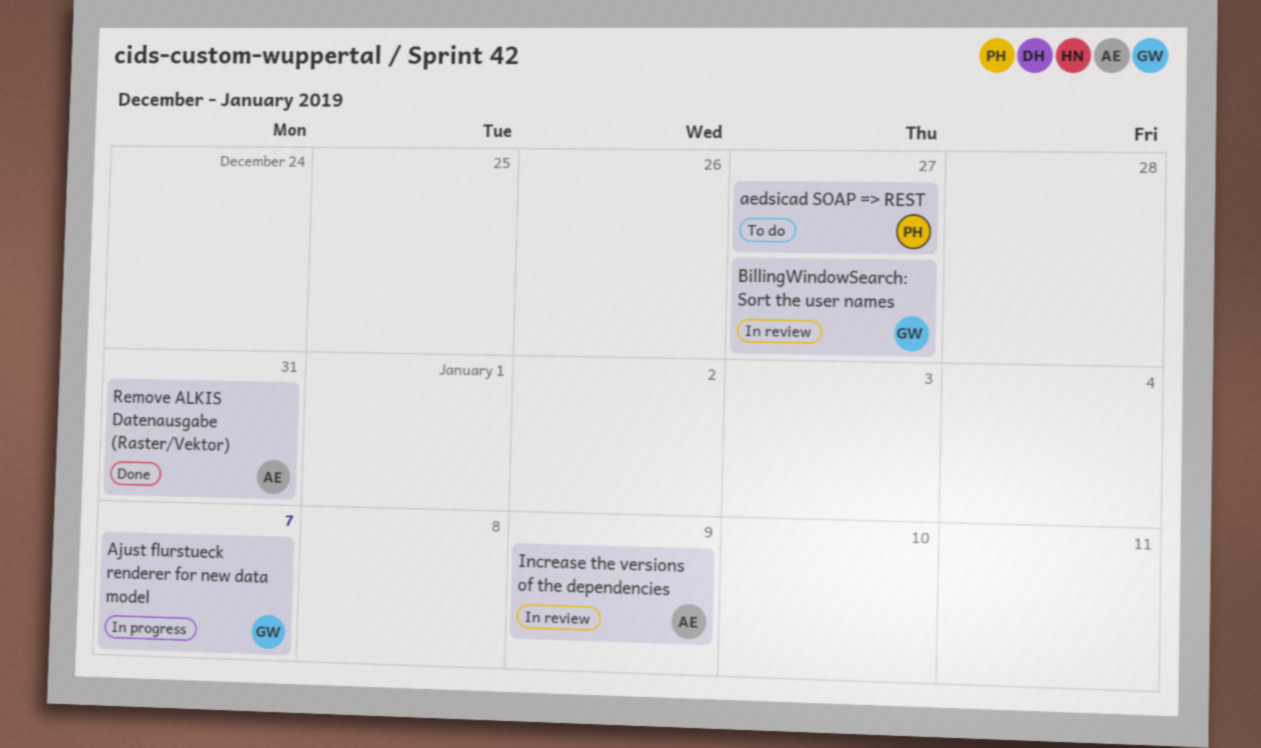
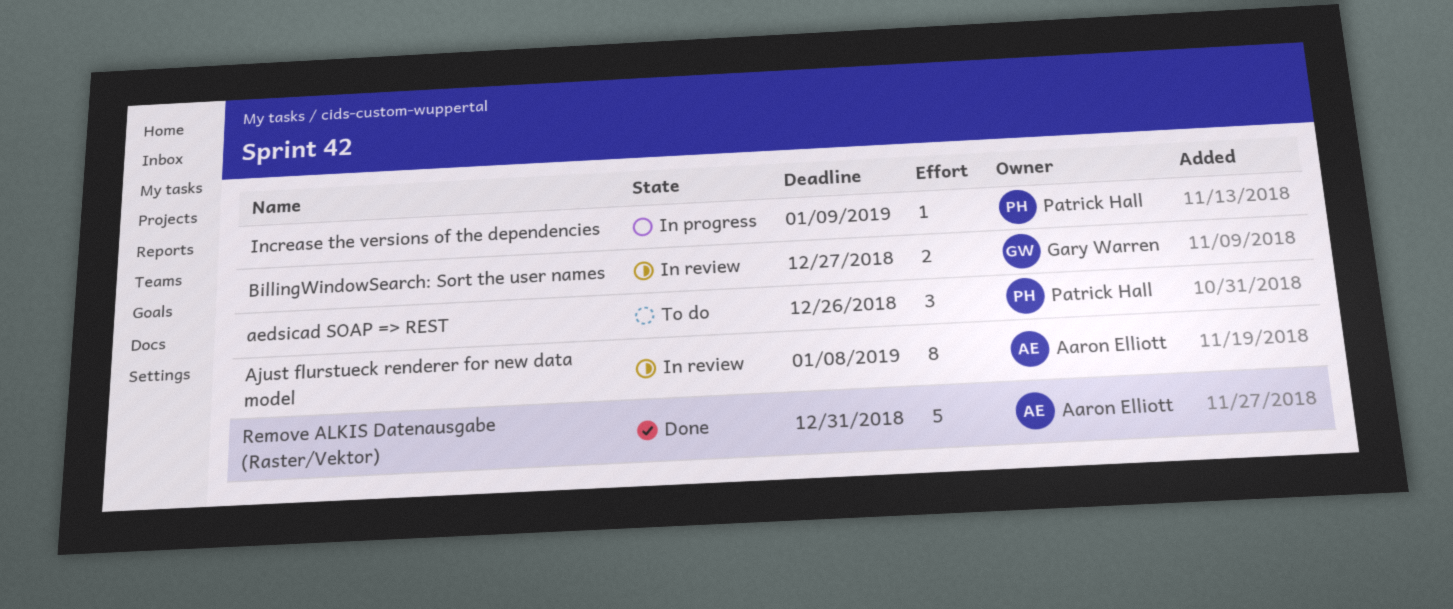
aedsicad SOAP => REST, due: Dec 27 -> Dec 26
Ajust flurstueck renderer for new data model, status: In progress -> In review
Ajust flurstueck renderer for new data model, owner: Gary Warren -> Aaron Elliott
Ajust flurstueck renderer for new data model, due: Jan 7 -> Jan 8
Increase the versions of the dependencies, status: In review -> In progress
Increase the versions of the dependencies, owner: Aaron Elliott -> Patrick Hall

